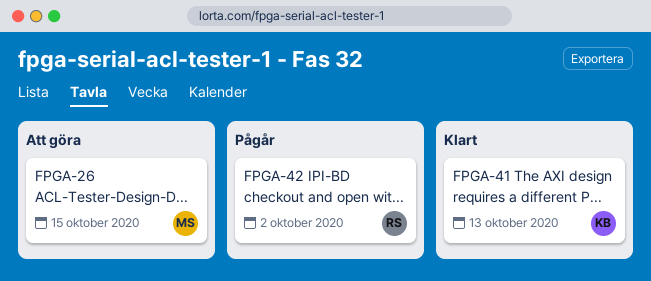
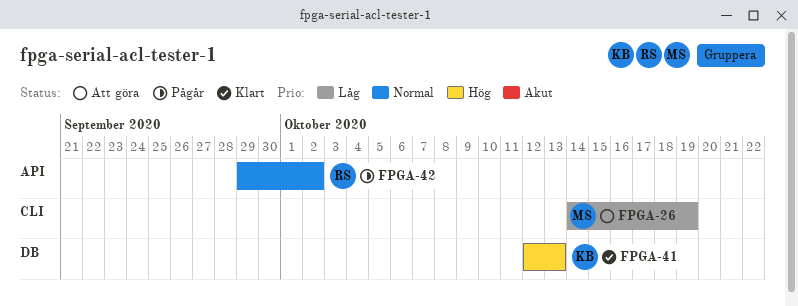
FPGA-26, due: Oct 15 -> Oct 19

